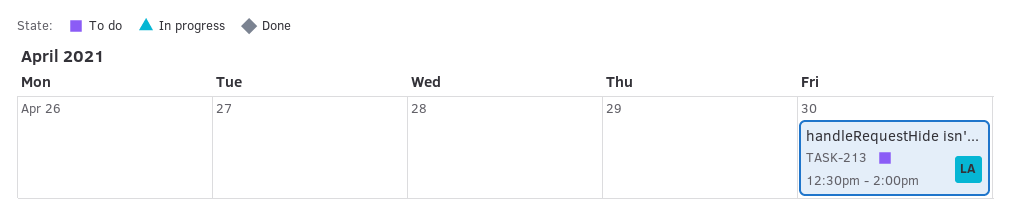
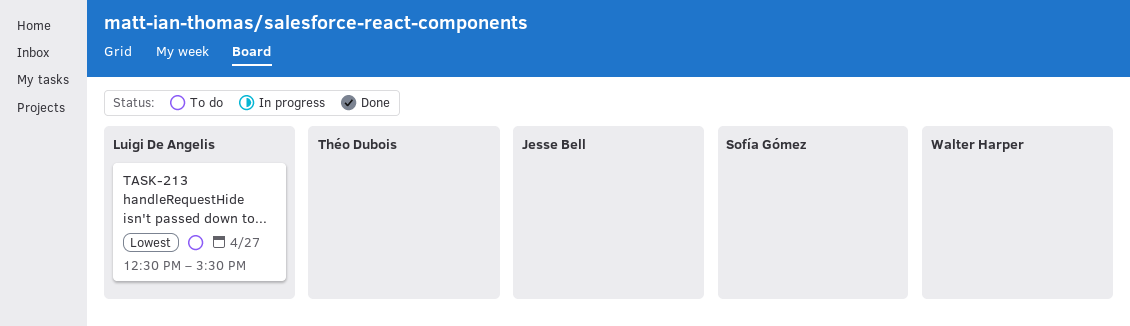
TASK-213, day: Apr 30 -> Apr 27
TASK-213, ends: 14:00 -> 15:30

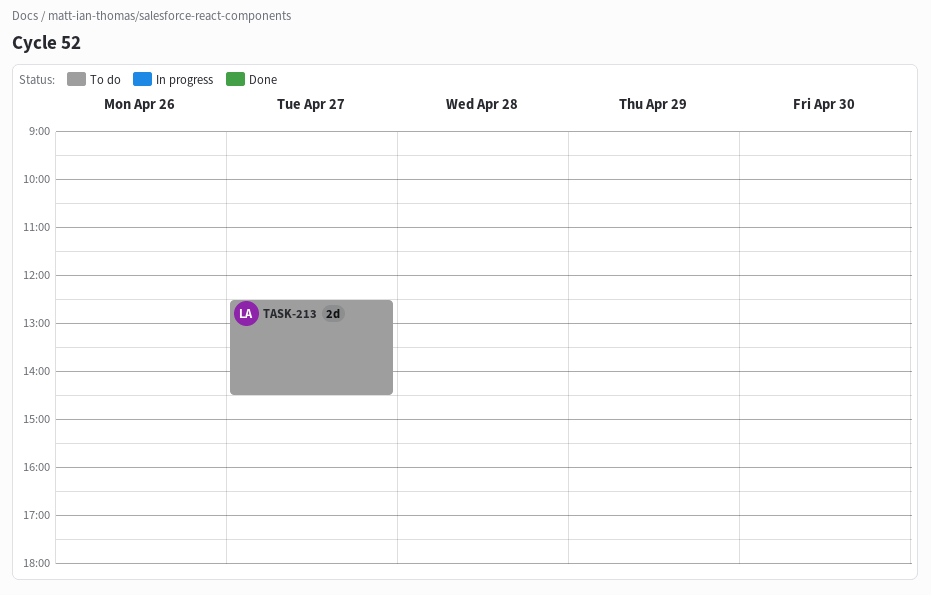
TASK-213, ends: 15:30 -> 14:30

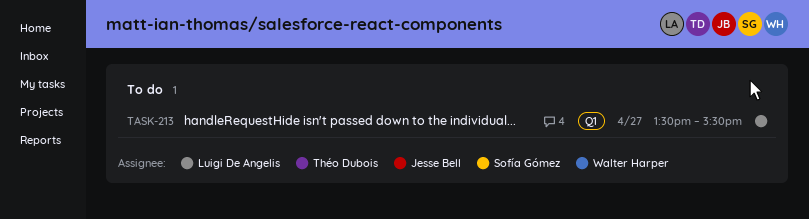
TASK-213, begins: 12:30 -> 13:30
TASK-213, ends: 14:30 -> 15:30

